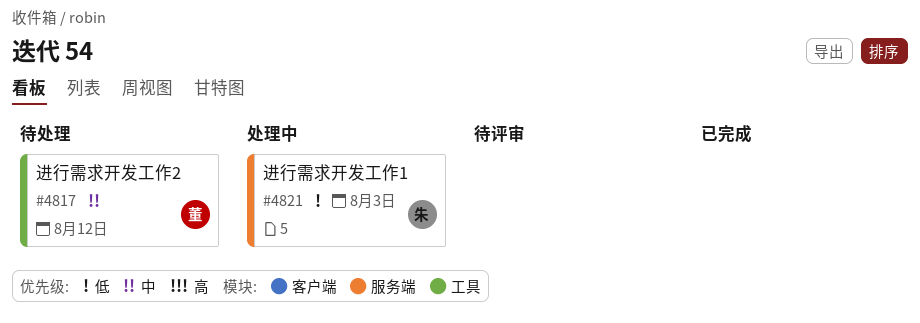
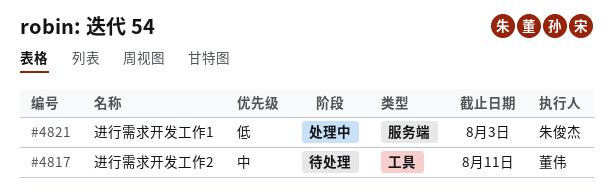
#4817, due: Aug 12 -> Aug 11

